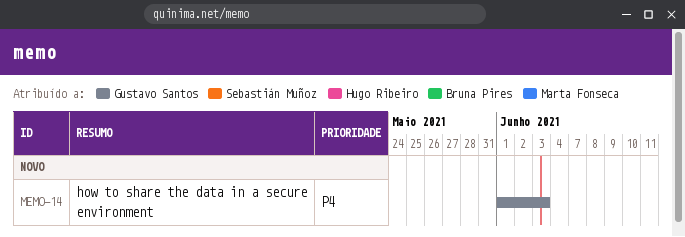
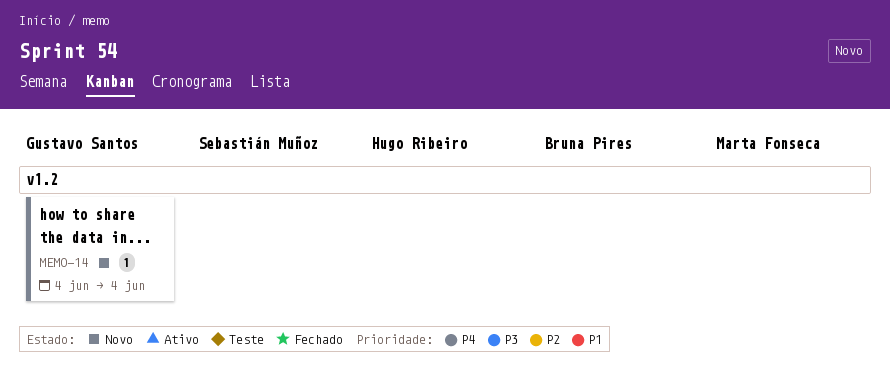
MEMO-14, start: Jun 1 -> Jun 4
MEMO-14, due: Jun 3 -> Jun 4

